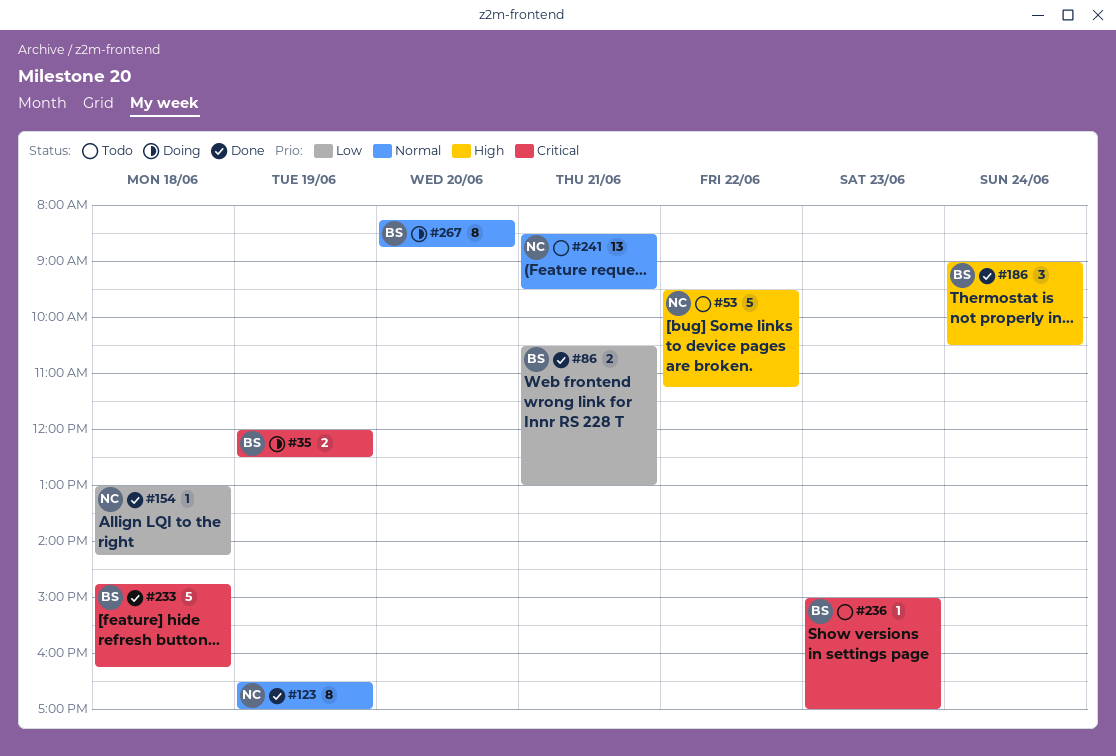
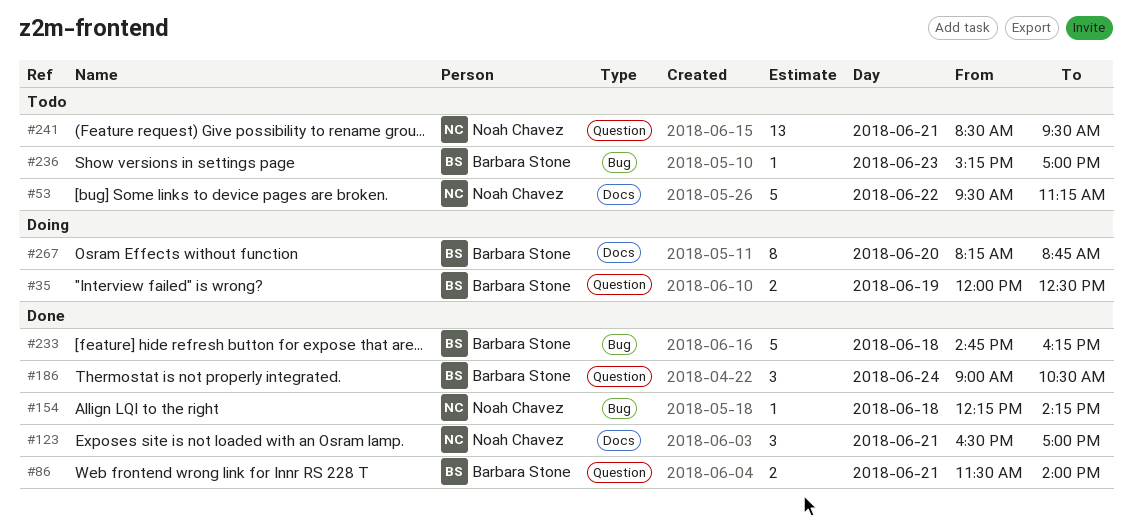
#86, begins: 10:30 -> 11:30
#86, ends: 13:00 -> 14:00
#123, estimate: 8 -> 3
#123, day: Jun 19 -> Jun 21
#154, begins: 13:00 -> 12:15
#236, begins: 15:00 -> 15:15

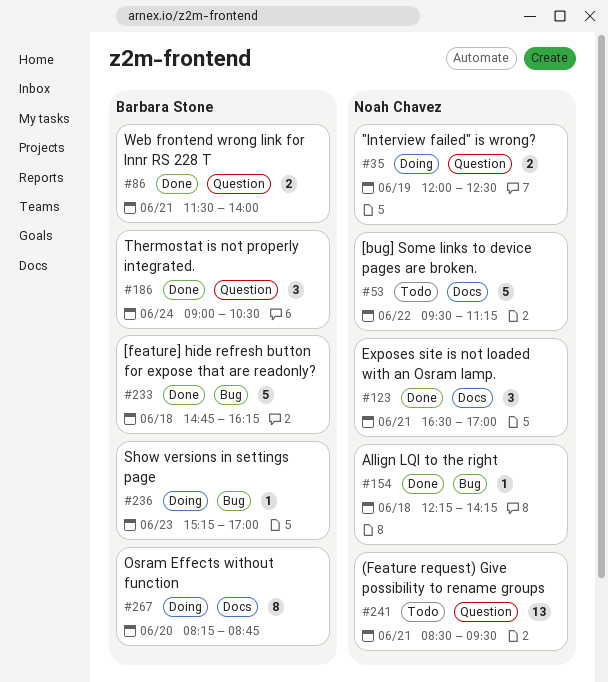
#35, owner: Barbara Stone -> Noah Chavez
#236, status: Todo -> Doing

